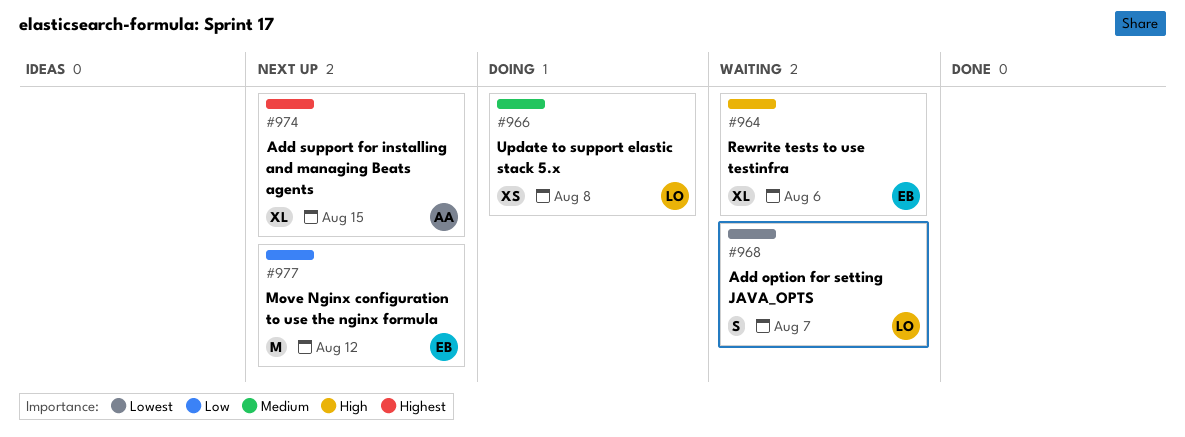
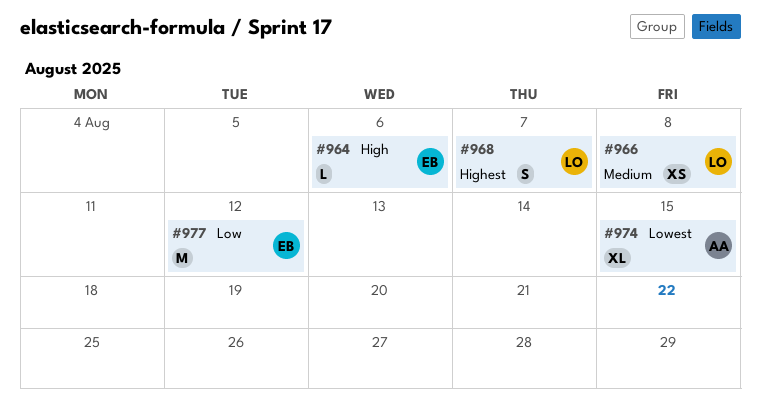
#964, estimate: XL -> L
#968, priority: Lowest -> Highest
#974, priority: Highest -> Lowest

